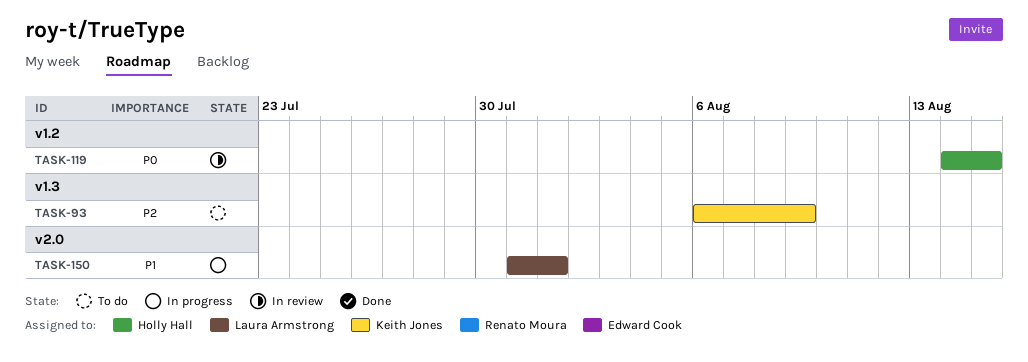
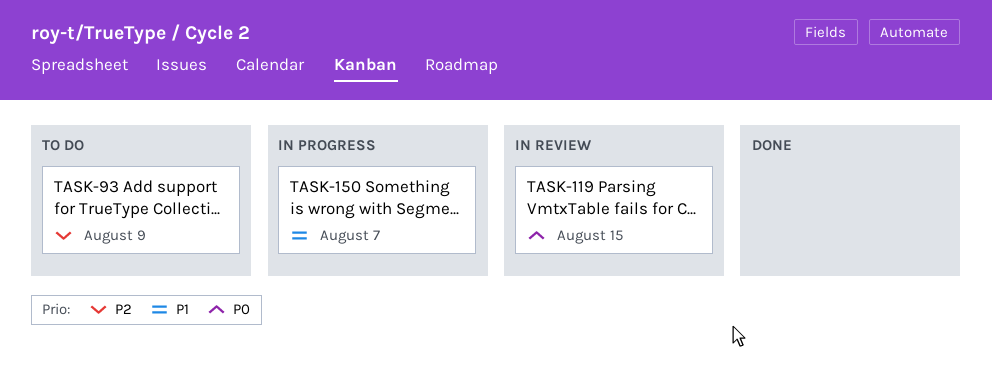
TASK-150, due: Aug 1 -> Aug 7

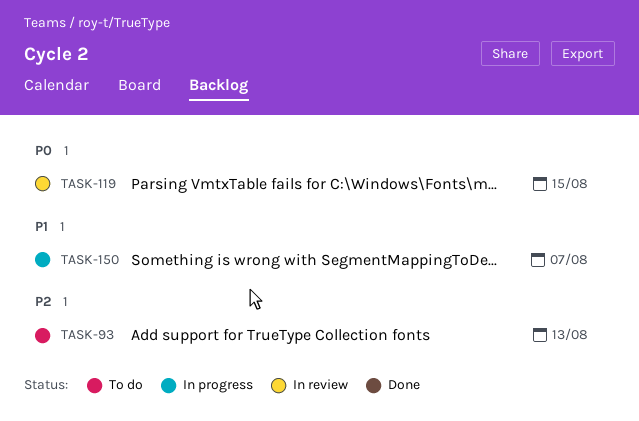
TASK-93, due: Aug 9 -> Aug 13

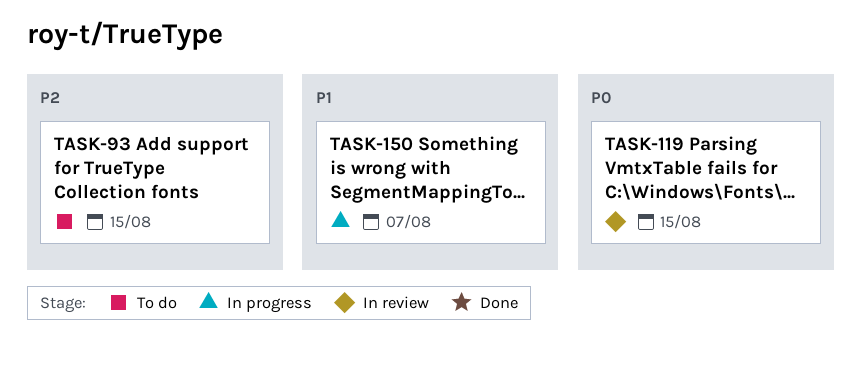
TASK-93, due: Aug 13 -> Aug 15

